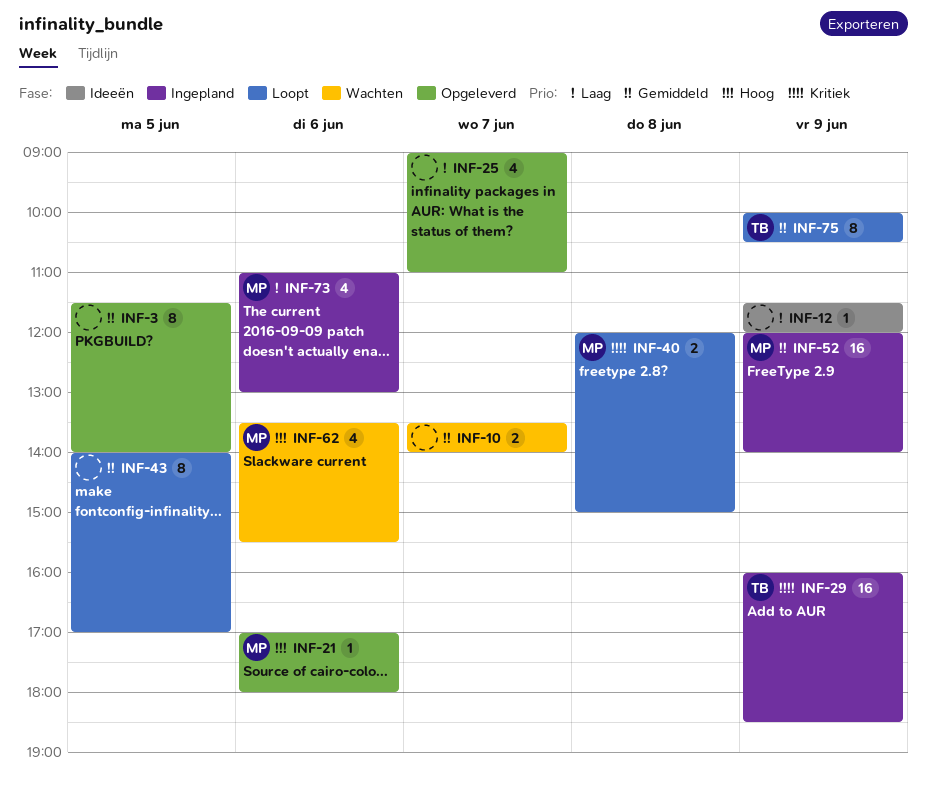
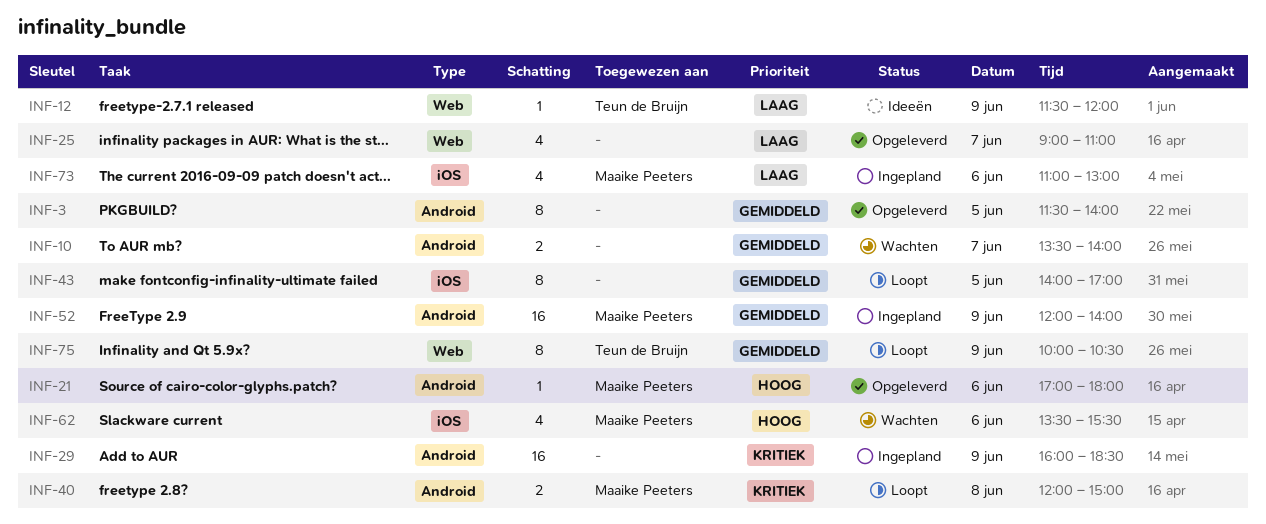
INF-12, owner: none -> Teun de Bruijn
INF-29, owner: Teun de Bruijn -> none

